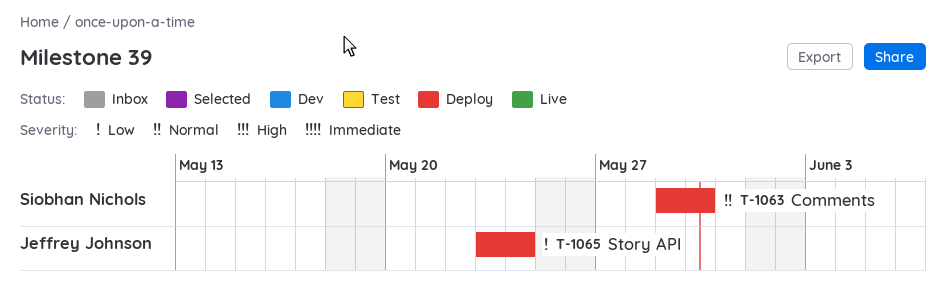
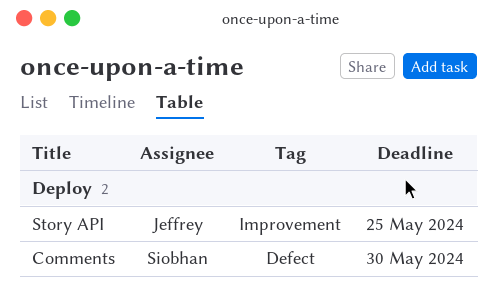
Story API, due: May 24 -> May 25

